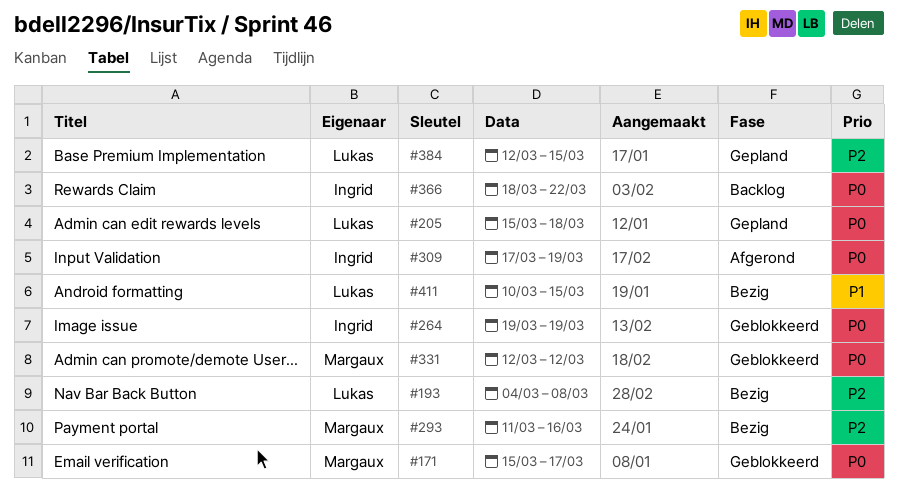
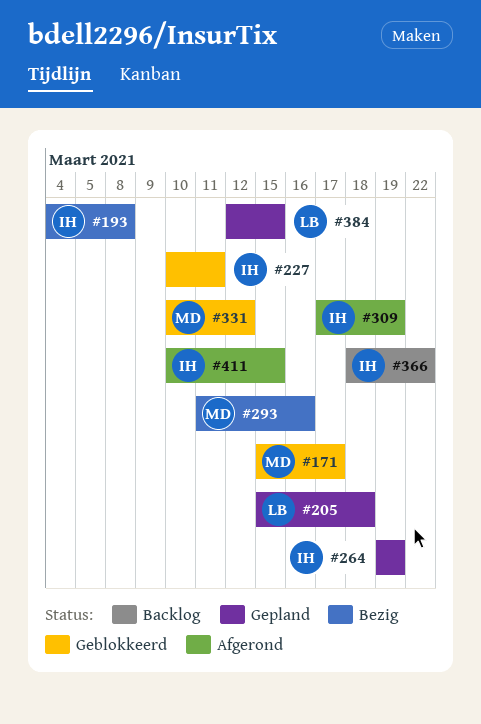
#193, owner: Lukas -> Ingrid
#227: none -> present
#264, status: Geblokkeerd -> Gepland
#331, start: Mar 12 -> Mar 10
#411, status: Bezig -> Afgerond
#411, owner: Lukas -> Ingrid

